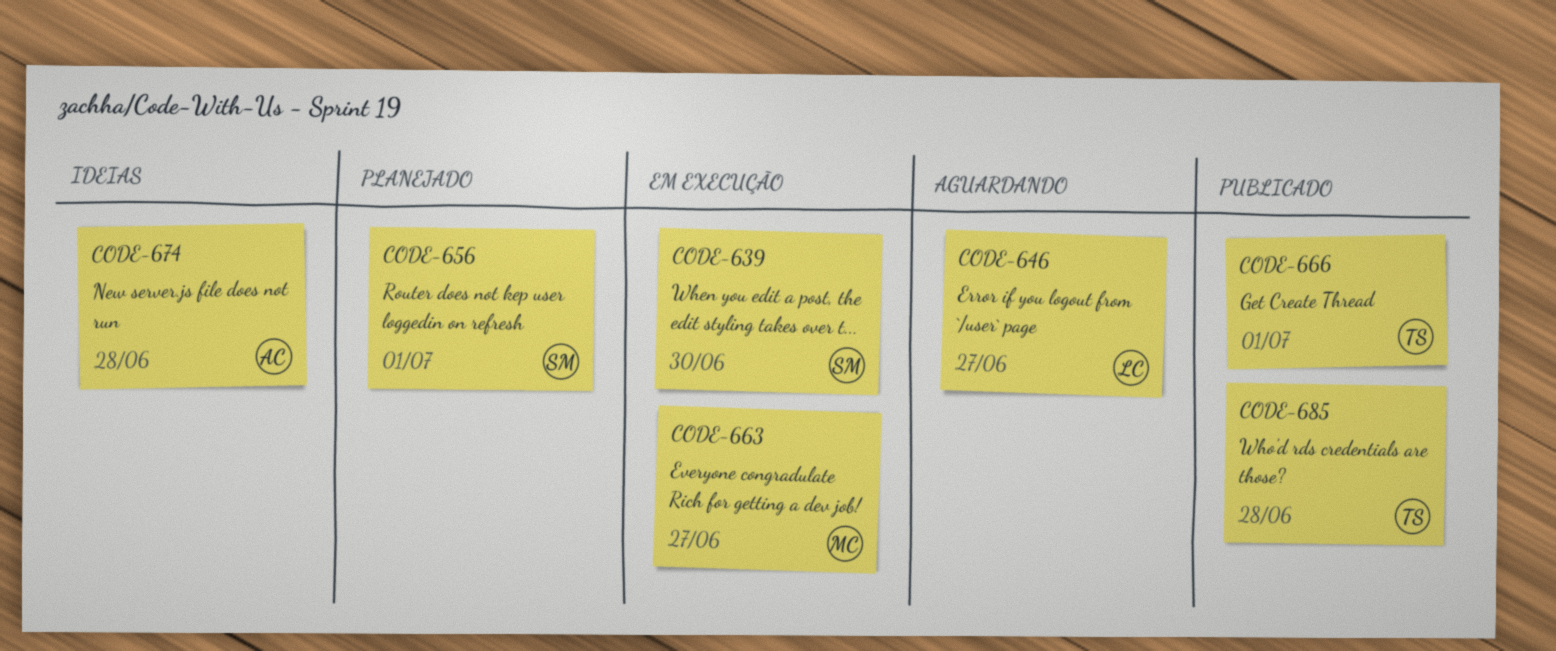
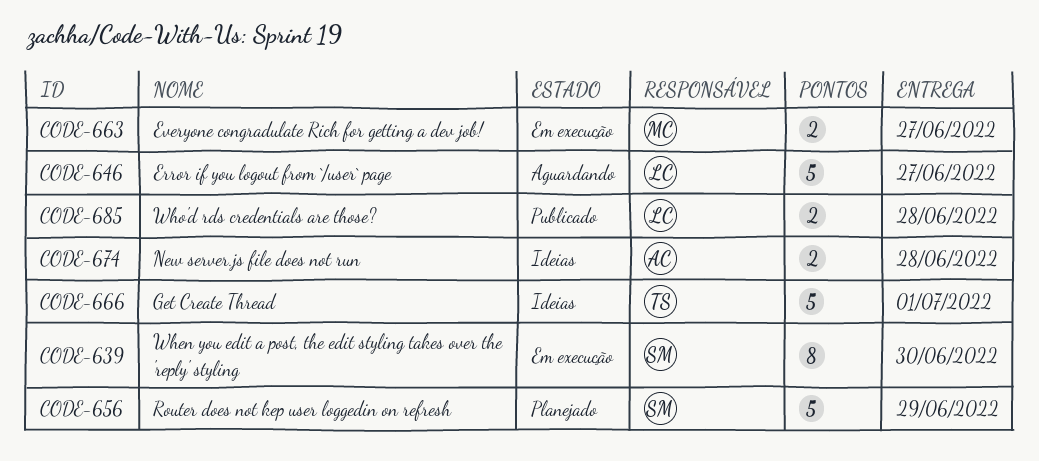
CODE-656, due: Jul 1 -> Jun 29
CODE-666, status: Publicado -> Ideias
CODE-685, owner: TS -> LC

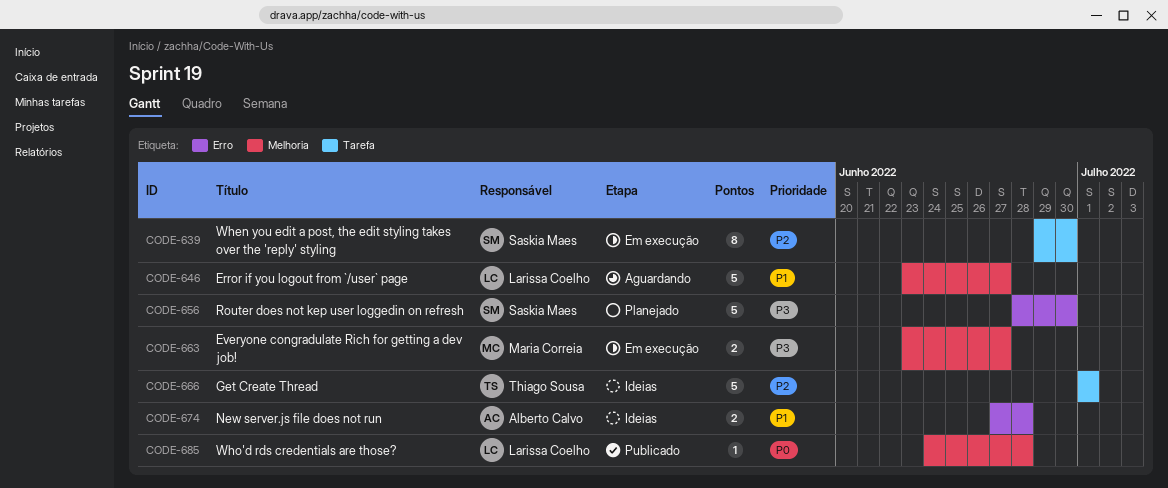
CODE-656, due: Jun 29 -> Jun 30
CODE-685, estimate: 2 -> 1

